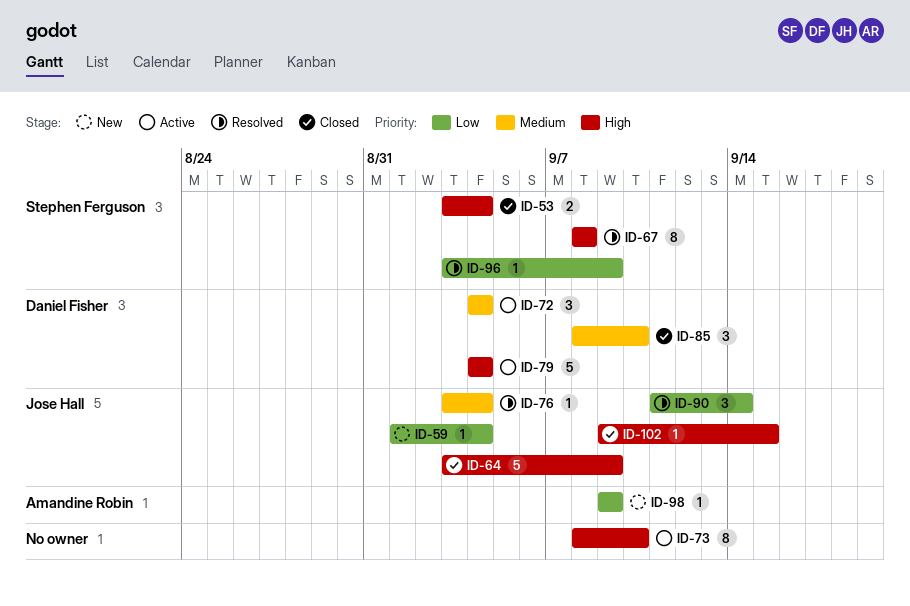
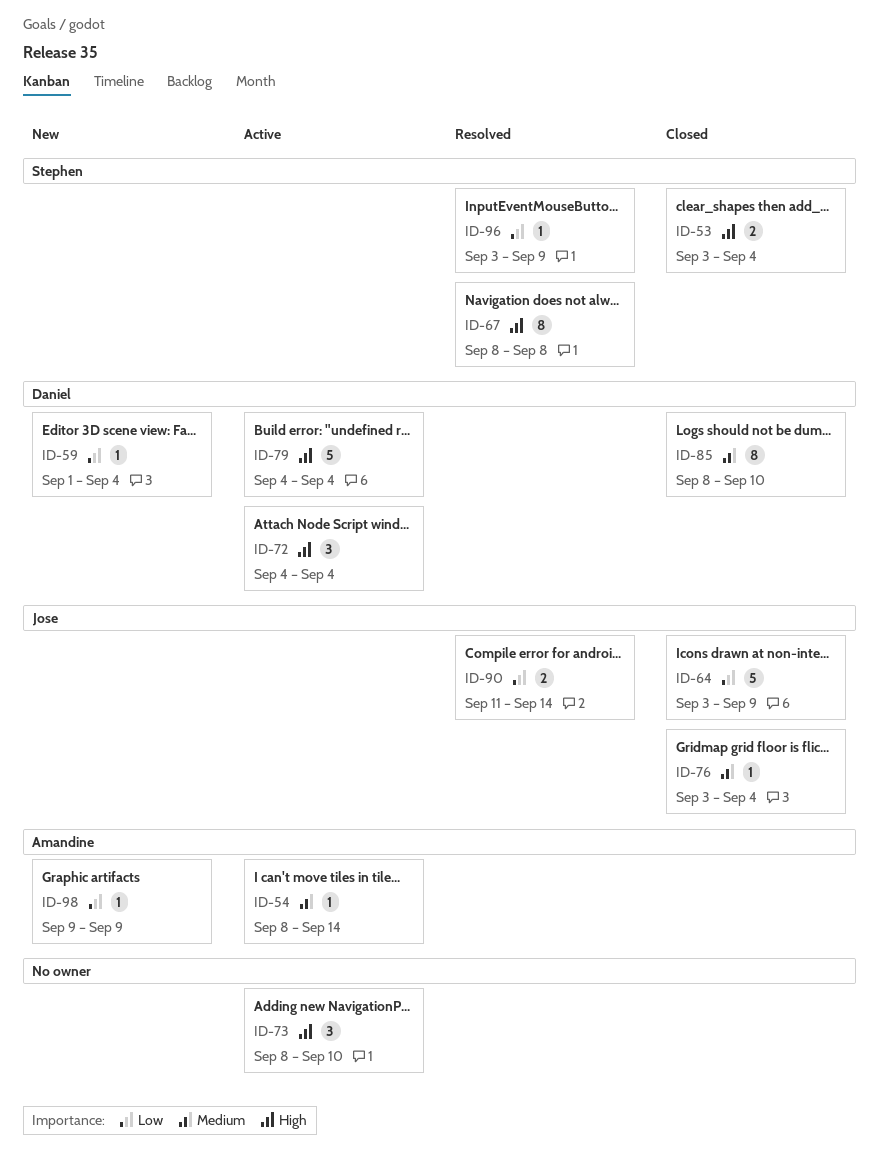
ID-54: none -> present
ID-59, owner: Jose Hall -> Daniel Fisher
ID-64, priority: High -> Low
ID-72, priority: Medium -> High
ID-73, estimate: 8 -> 3
ID-76, status: Resolved -> Closed
ID-85, estimate: 3 -> 8
ID-90, estimate: 3 -> 2
ID-102: present -> none

